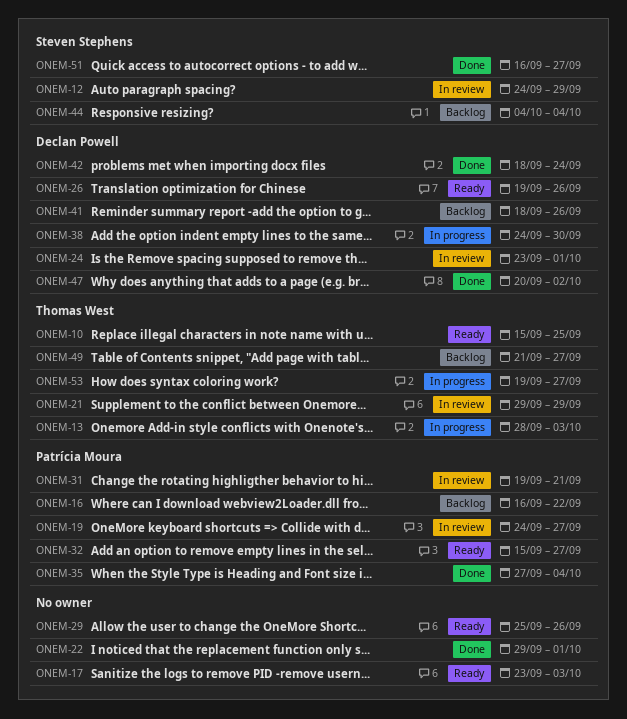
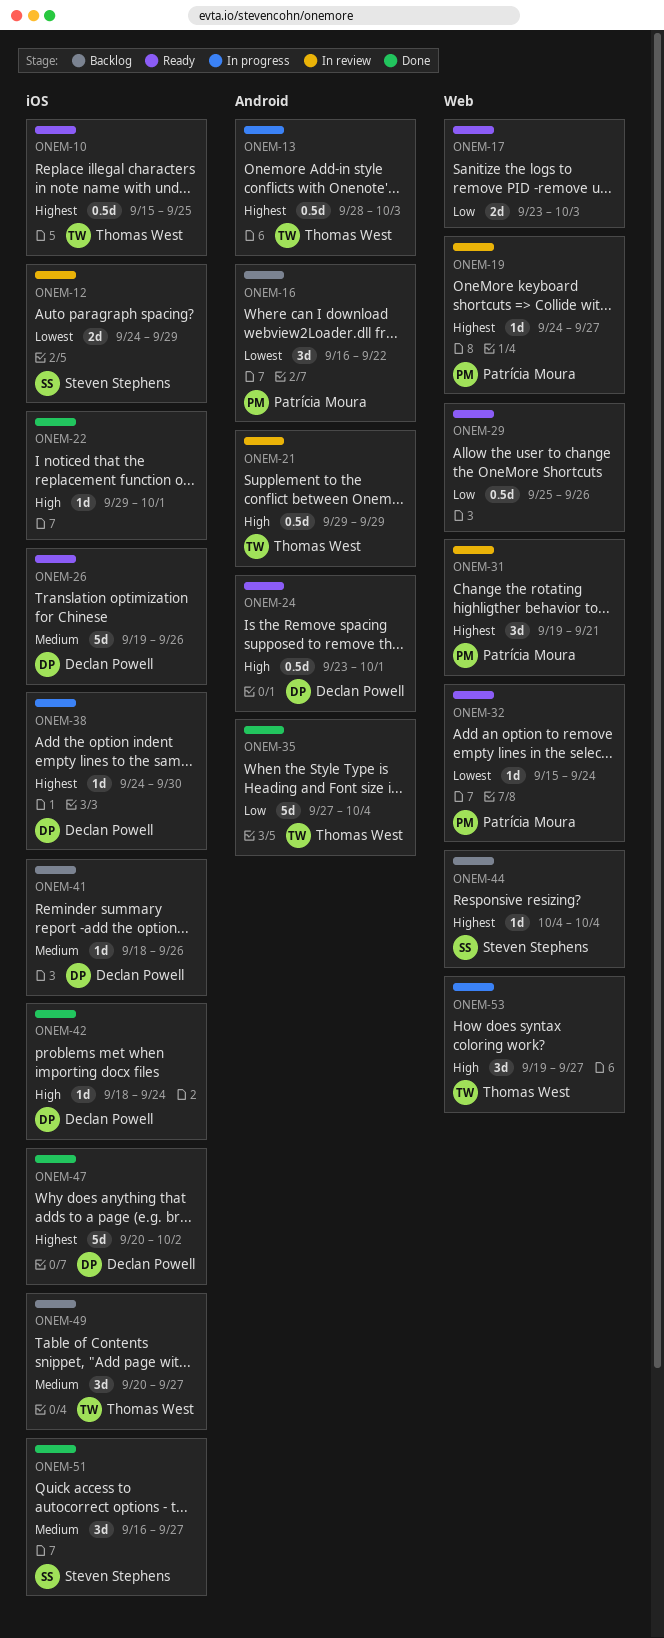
ONEM-24, status: In review -> Ready
ONEM-32, due: Sep 27 -> Sep 24
ONEM-35, owner: Patrícia Moura -> Thomas West
ONEM-49, start: Sep 21 -> Sep 20

